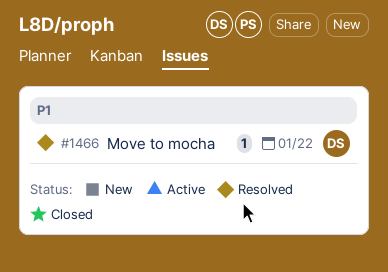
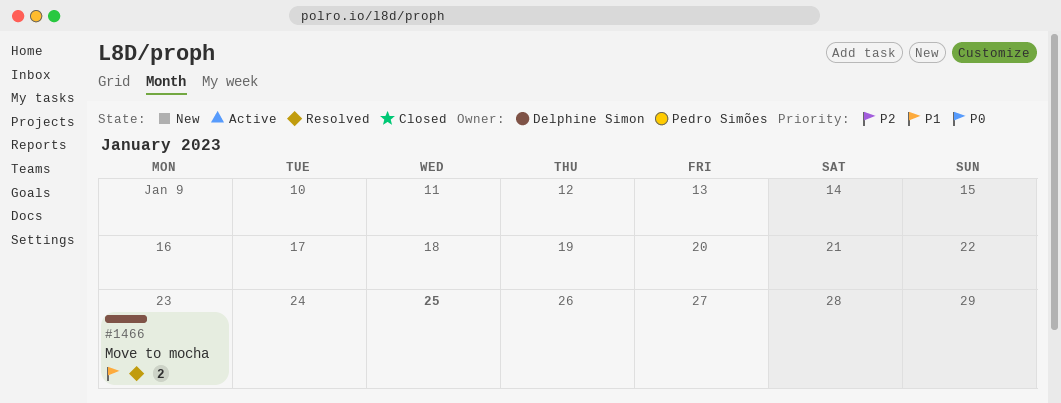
#1466, estimate: 1 -> 2
#1466, due: Jan 22 -> Jan 23

